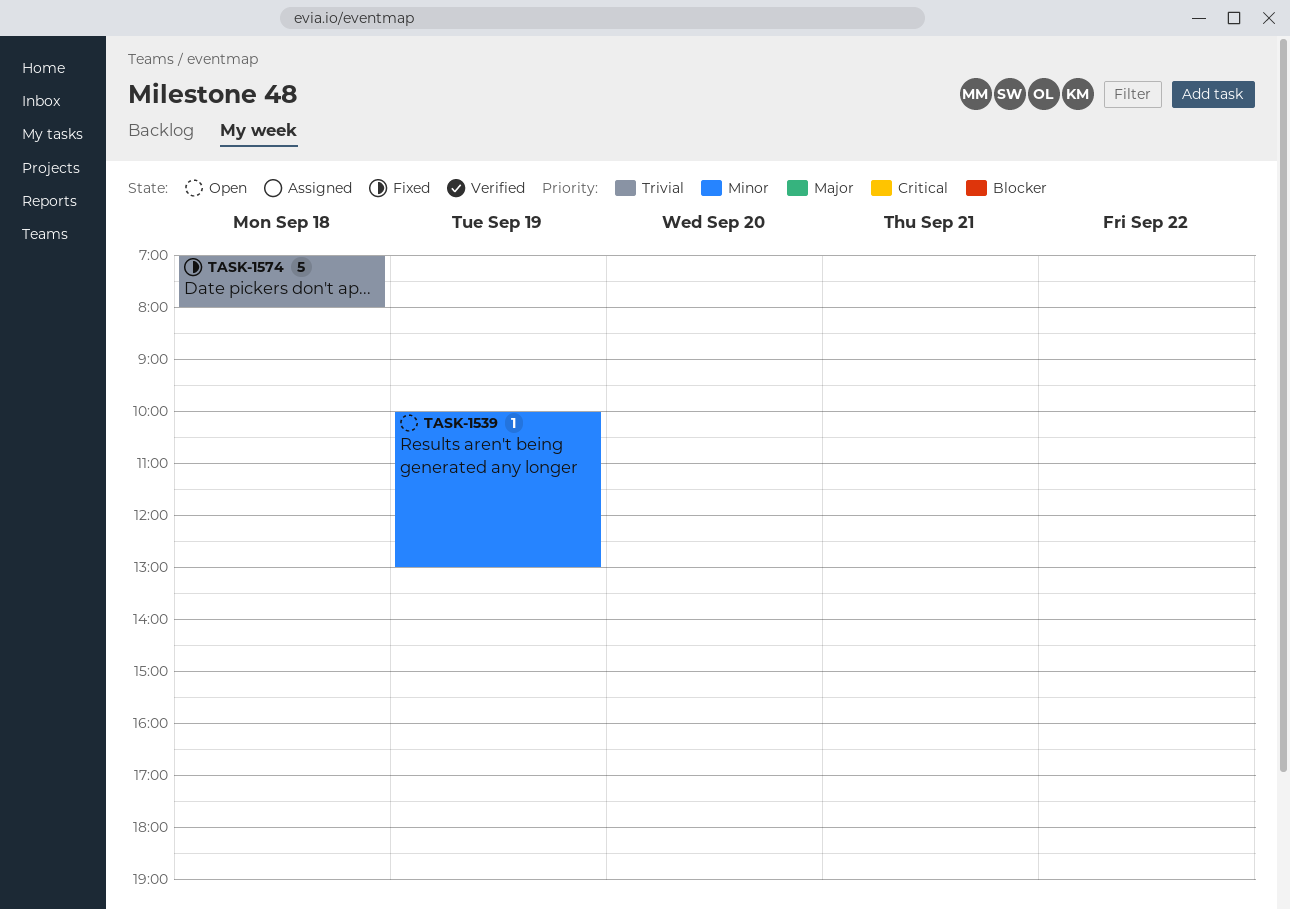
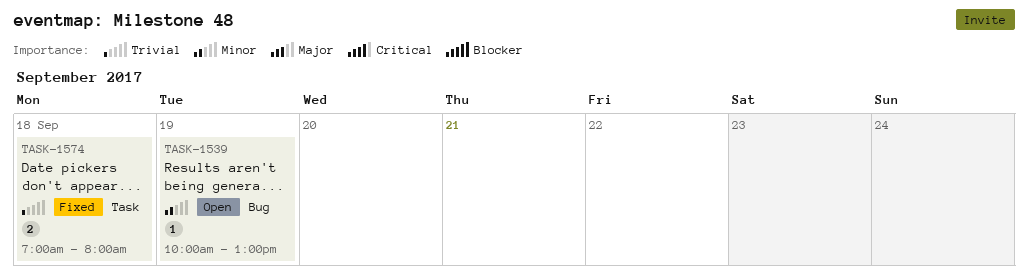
TASK-1574, estimate: 5 -> 2

